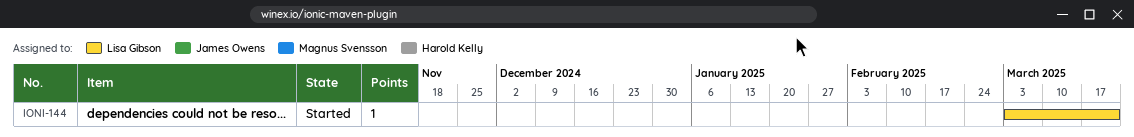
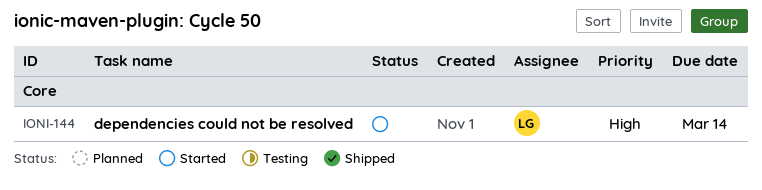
IONI-144, due: Mar 21 -> Mar 14

